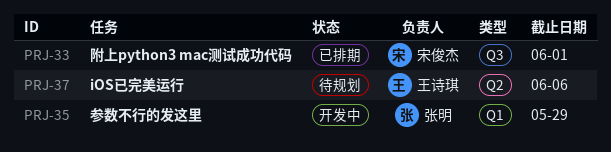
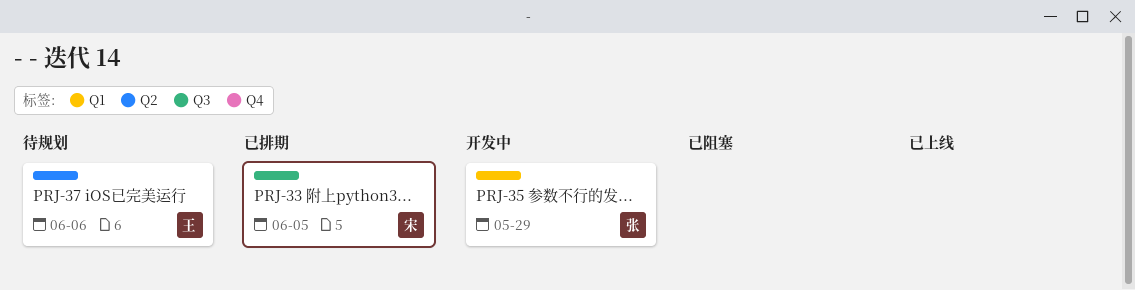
PRJ-33, due: Jun 1 -> Jun 5

